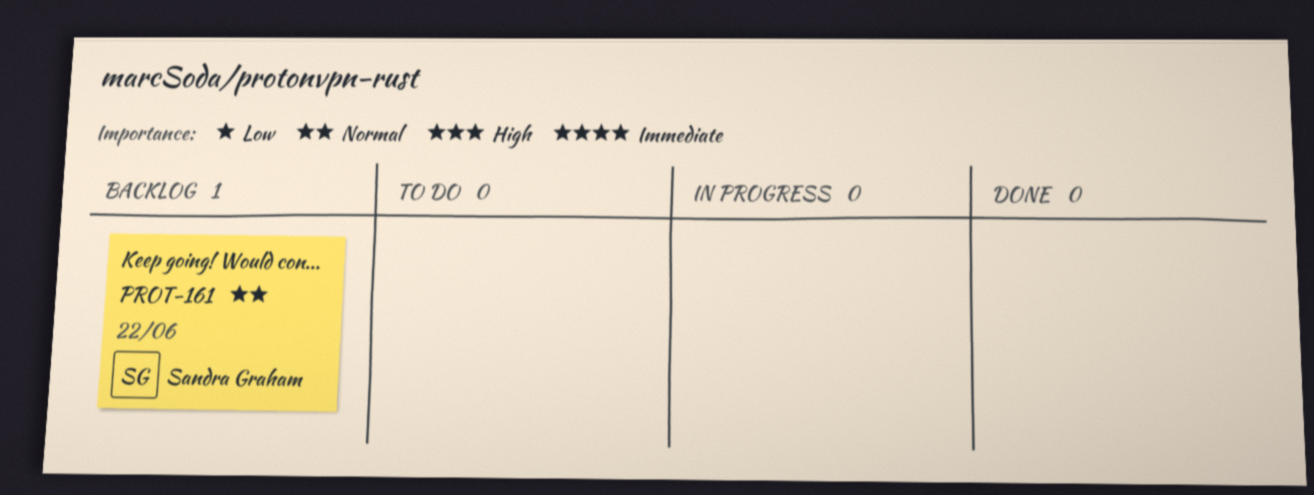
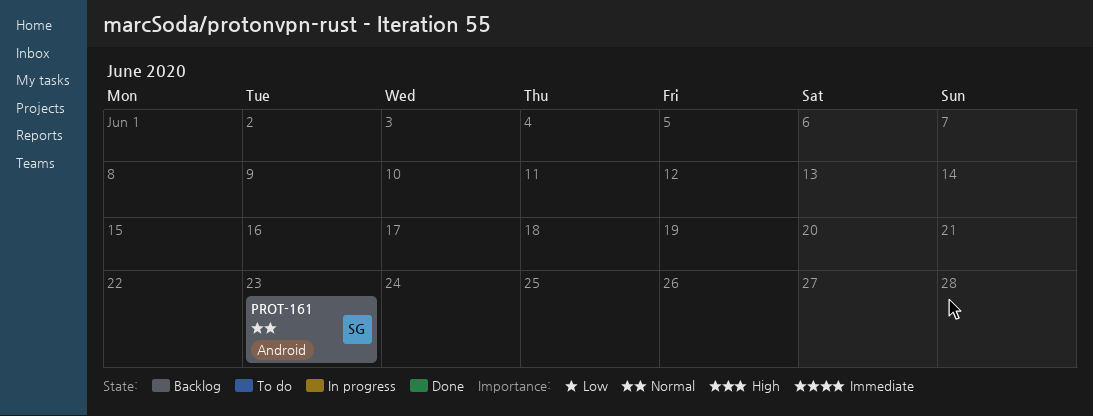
PROT-161, due: Jun 22 -> Jun 23

